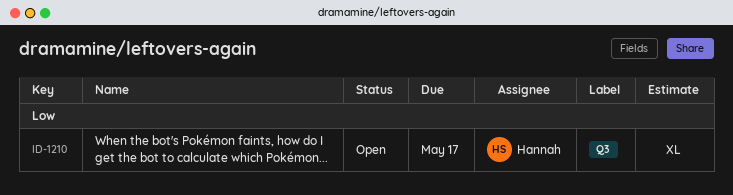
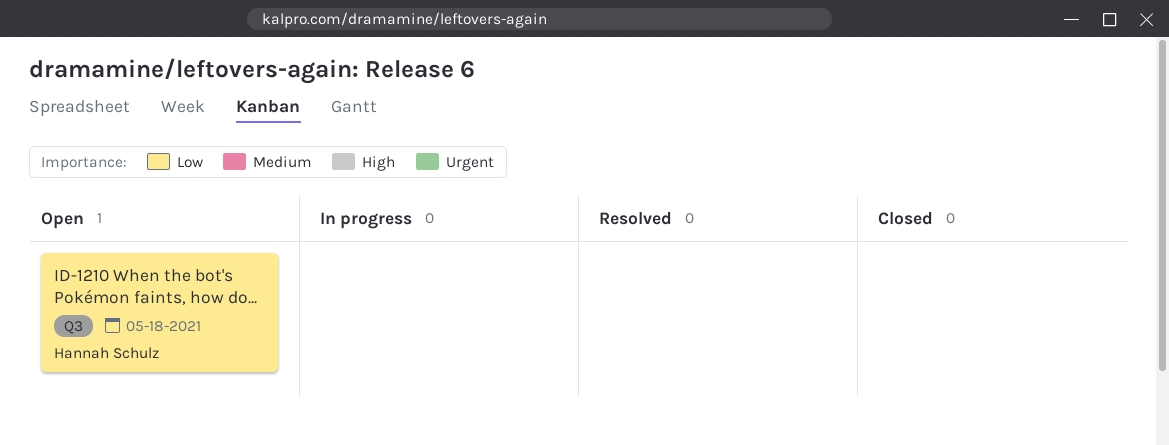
ID-1210, due: May 17 -> May 18

